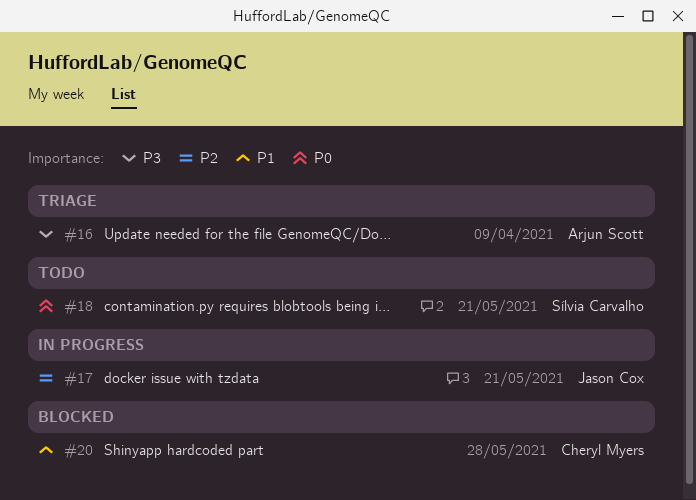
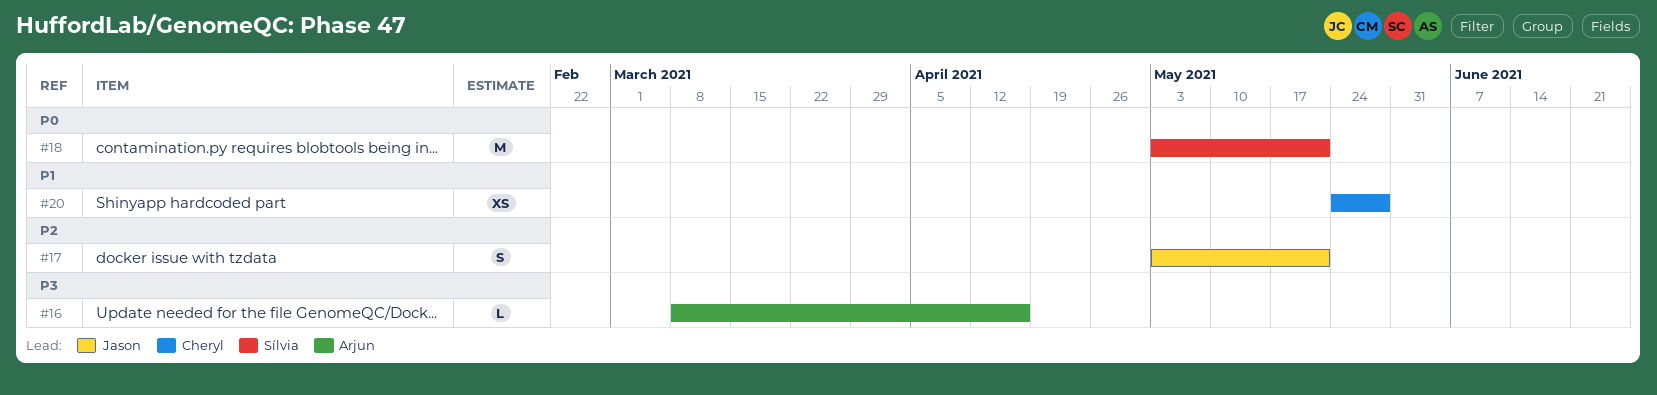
#16, due: Apr 9 -> Apr 16

